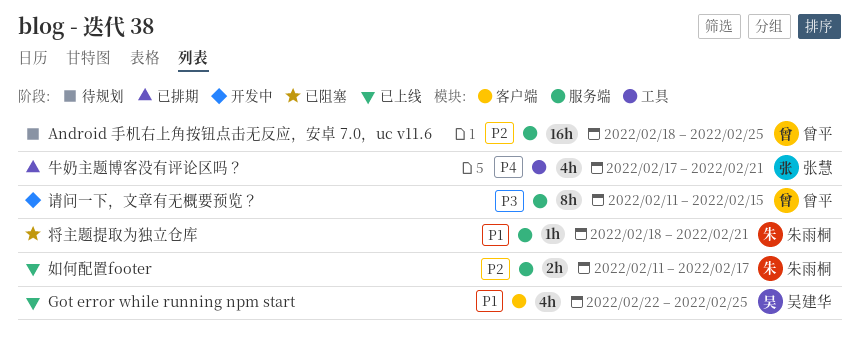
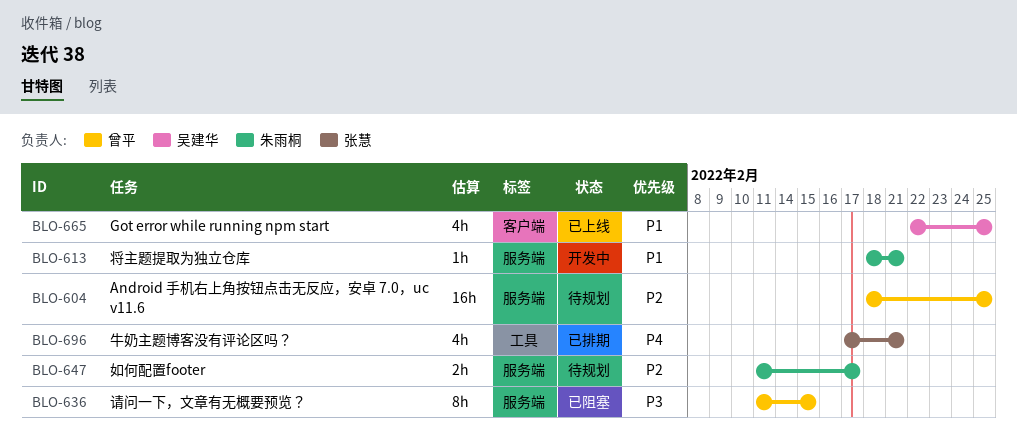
如何配置footer, status: 已上线 -> 待规划
将主题提取为独立仓库, status: 已阻塞 -> 开发中
请问一下，文章有无概要预览？, status: 开发中 -> 已阻塞

